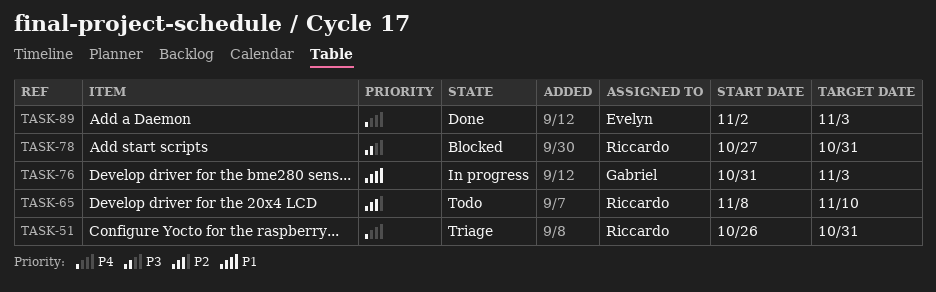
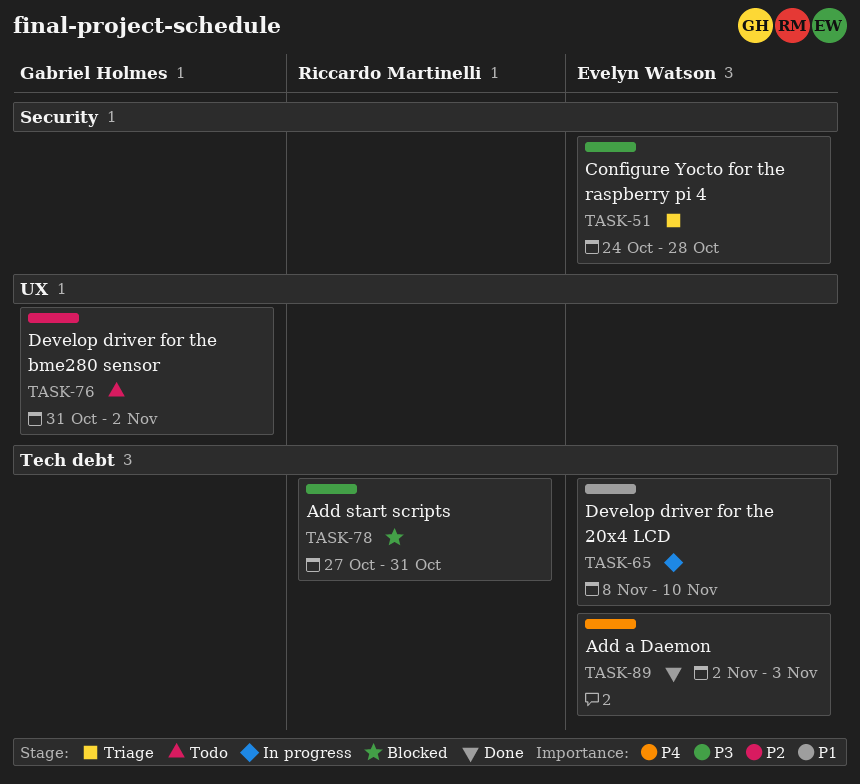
TASK-51, owner: Riccardo Martinelli -> Evelyn Watson
TASK-51, priority: P4 -> P3
TASK-51, start: Oct 26 -> Oct 24
TASK-51, due: Oct 31 -> Oct 28
TASK-65, status: Todo -> In progress
TASK-65, owner: Riccardo Martinelli -> Evelyn Watson
TASK-65, priority: P2 -> P1
TASK-76, status: In progress -> Todo
TASK-76, priority: P1 -> P2
TASK-76, due: Nov 3 -> Nov 2

